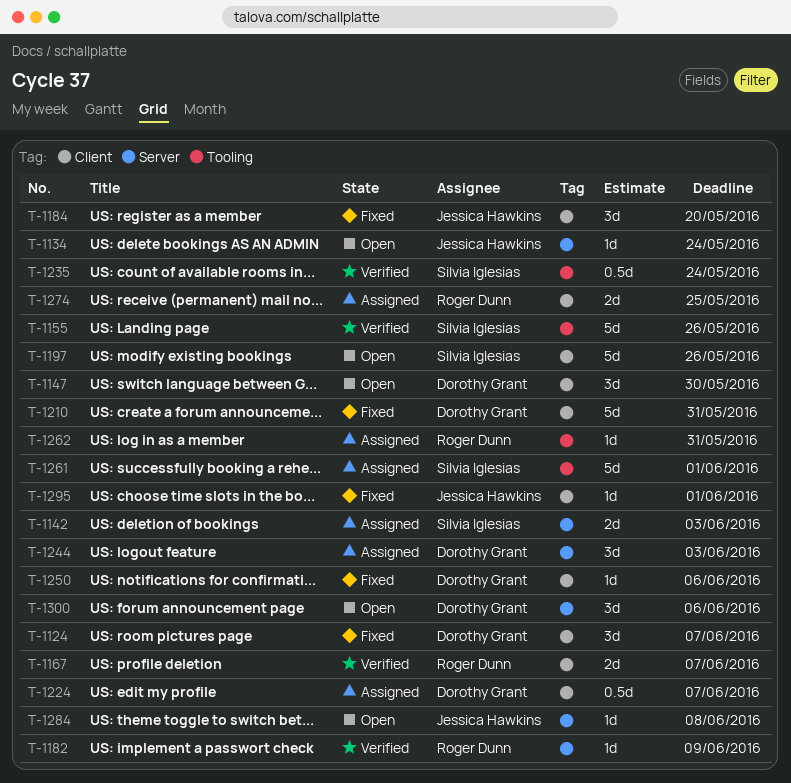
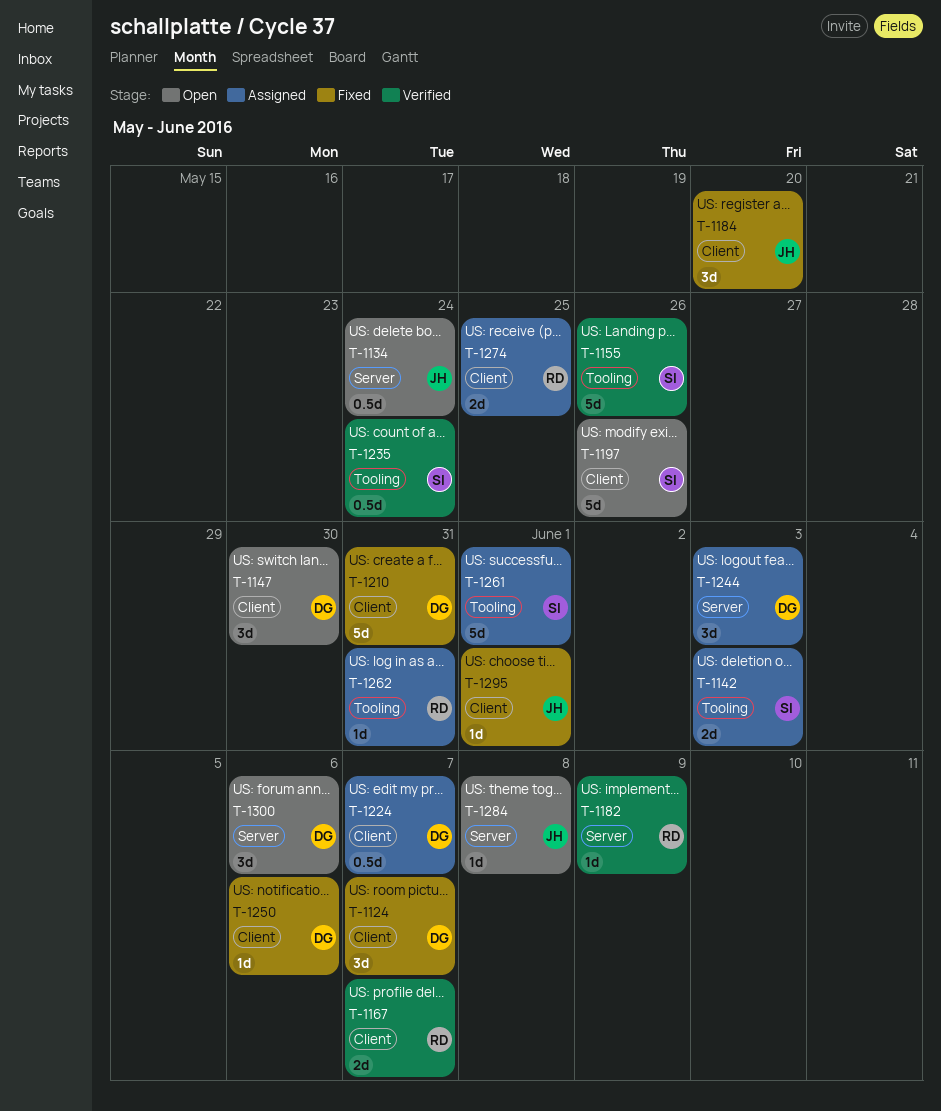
T-1134, estimate: 1d -> 0.5d
T-1142, label: Server -> Tooling

